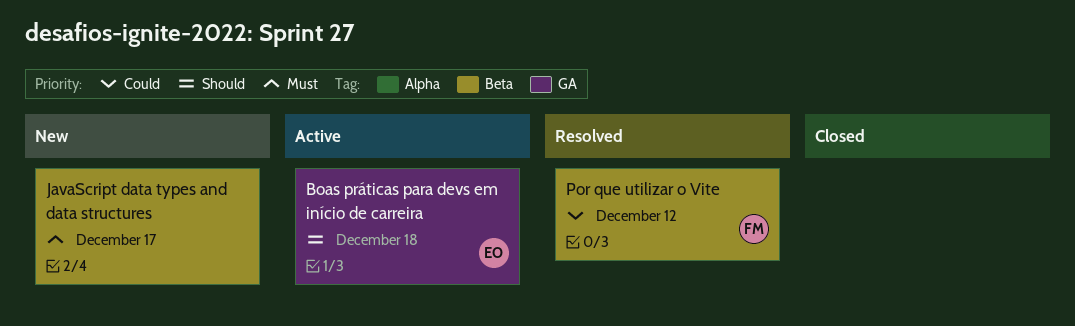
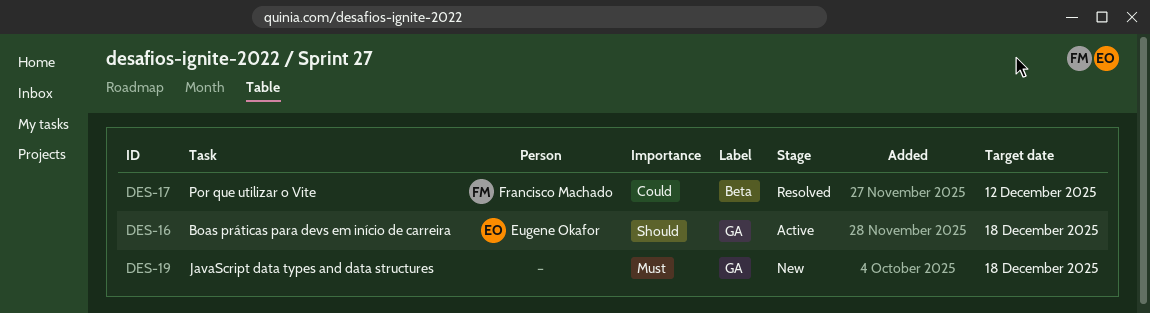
JavaScript data types and data structures, label: Beta -> GA
JavaScript data types and data structures, due: Dec 17 -> Dec 18

